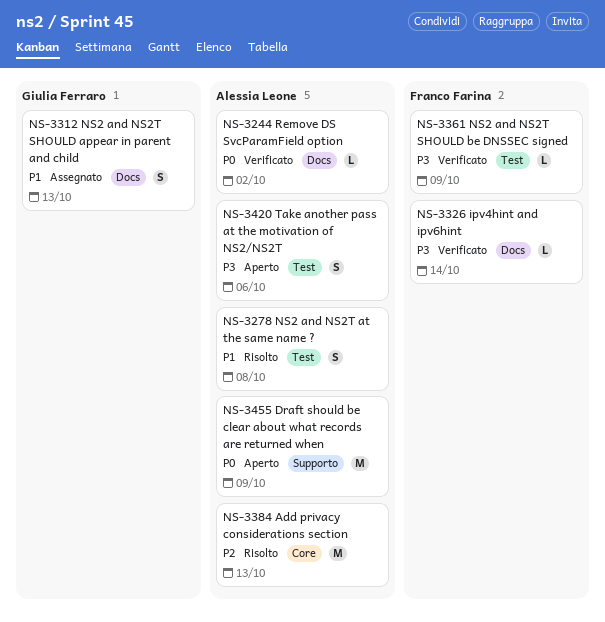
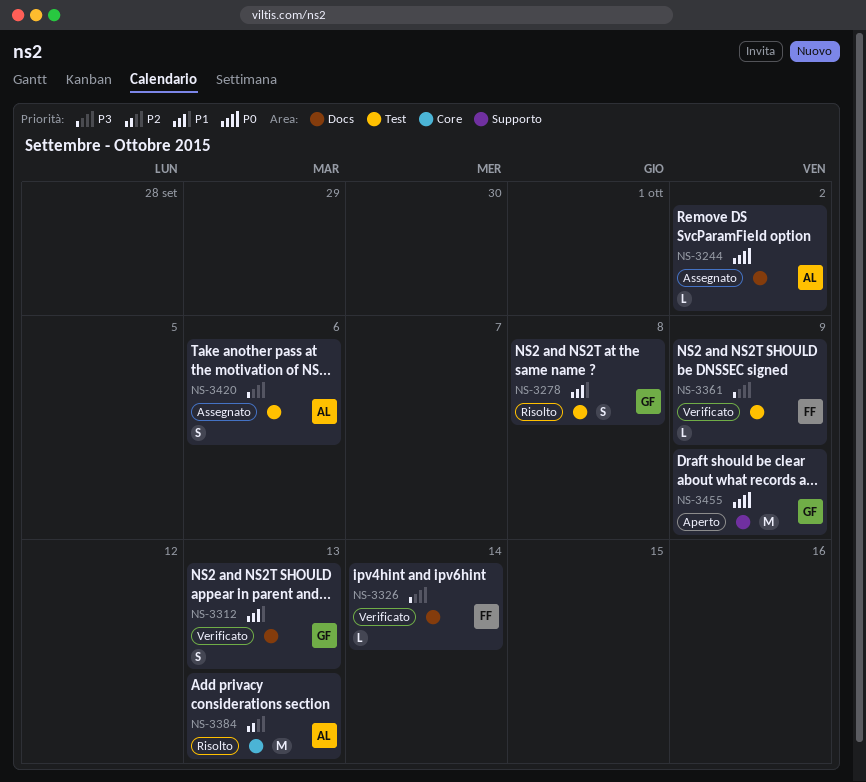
NS-3244, status: Verificato -> Assegnato
NS-3278, owner: Alessia Leone -> Giulia Ferraro
NS-3312, status: Assegnato -> Verificato
NS-3420, status: Aperto -> Assegnato
NS-3455, owner: Alessia Leone -> Giulia Ferraro

